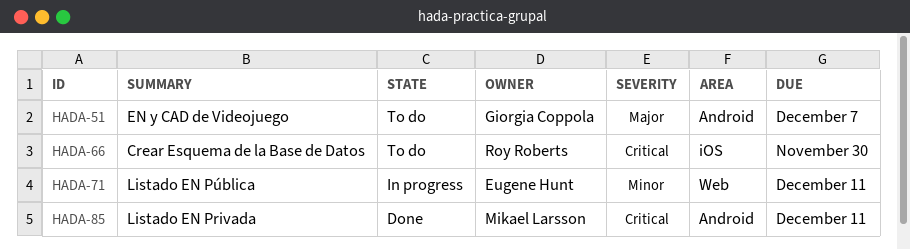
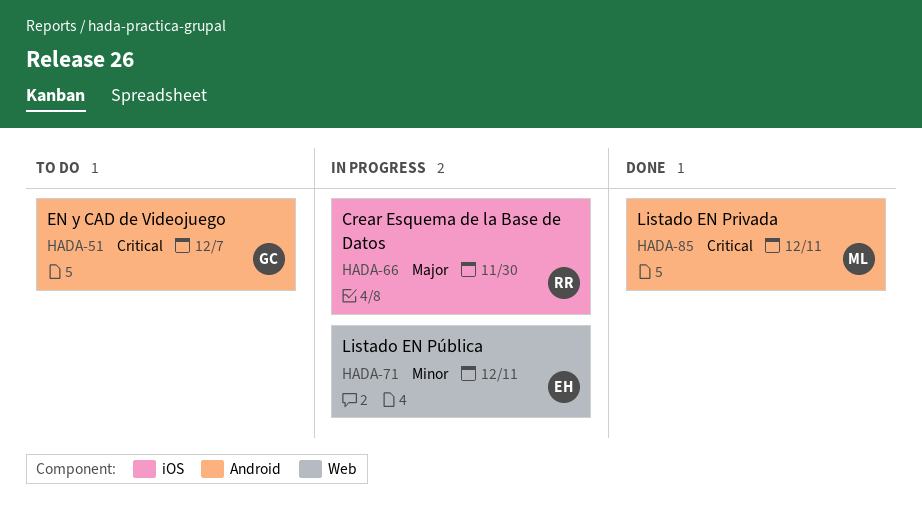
HADA-51, priority: Major -> Critical
HADA-66, status: To do -> In progress
HADA-66, priority: Critical -> Major

